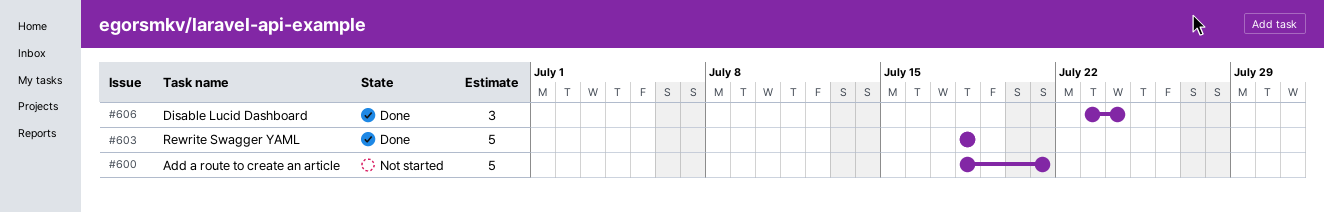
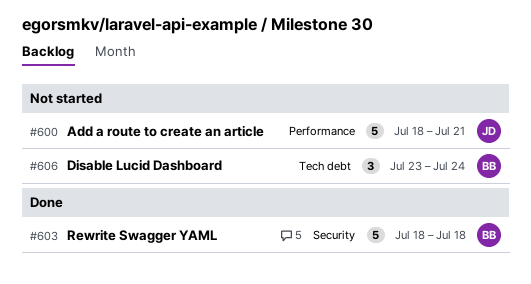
#606, status: Done -> Not started

